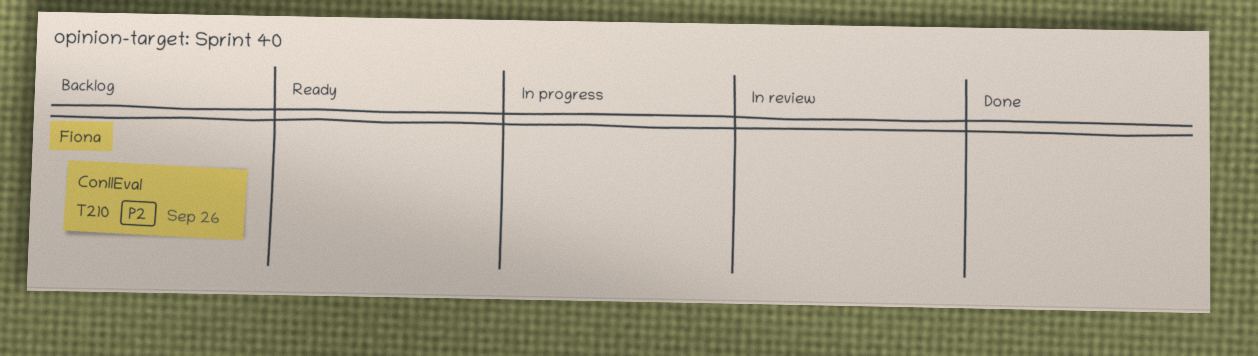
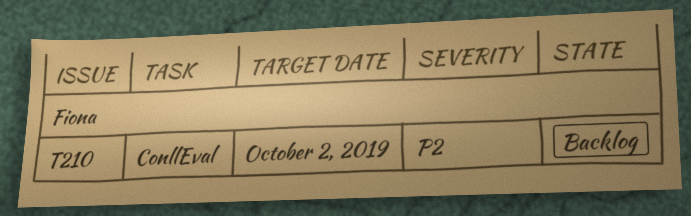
T210, due: Sep 26 -> Oct 2

